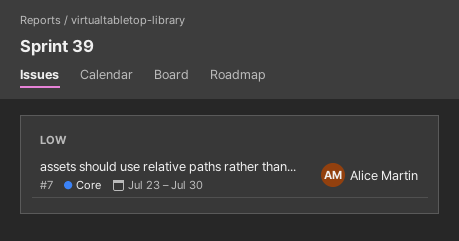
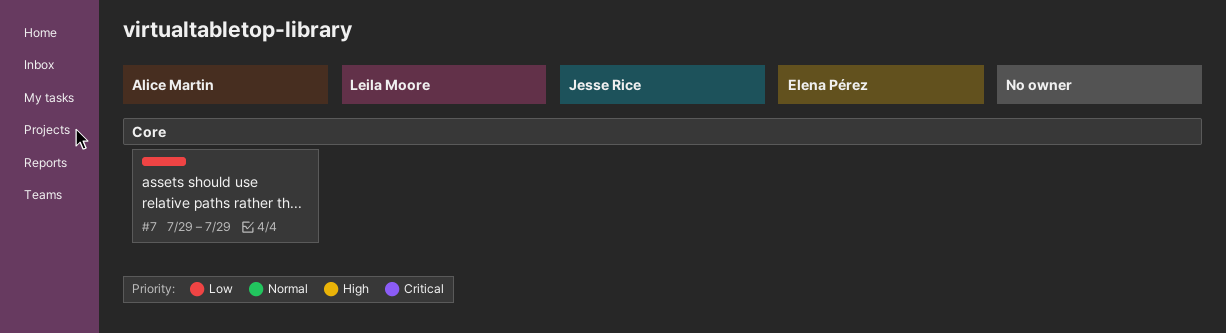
#7, start: Jul 23 -> Jul 29
#7, due: Jul 30 -> Jul 29

